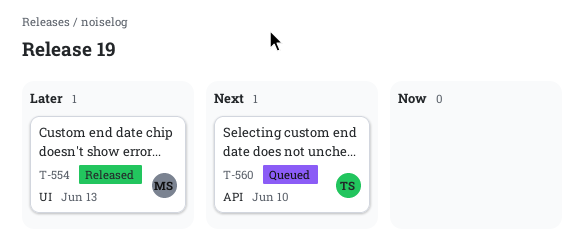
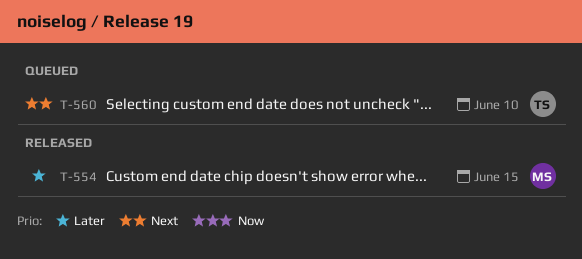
T-554, due: Jun 13 -> Jun 15

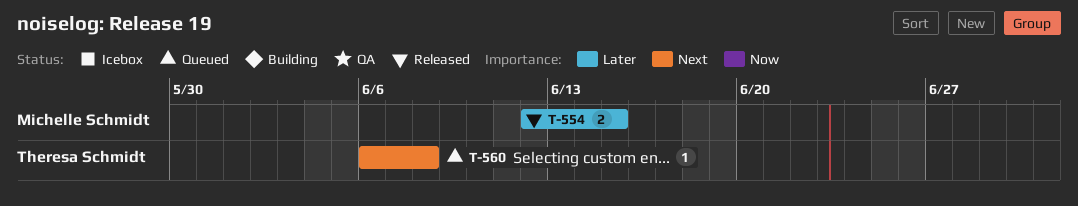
T-560, due: Jun 10 -> Jun 8

